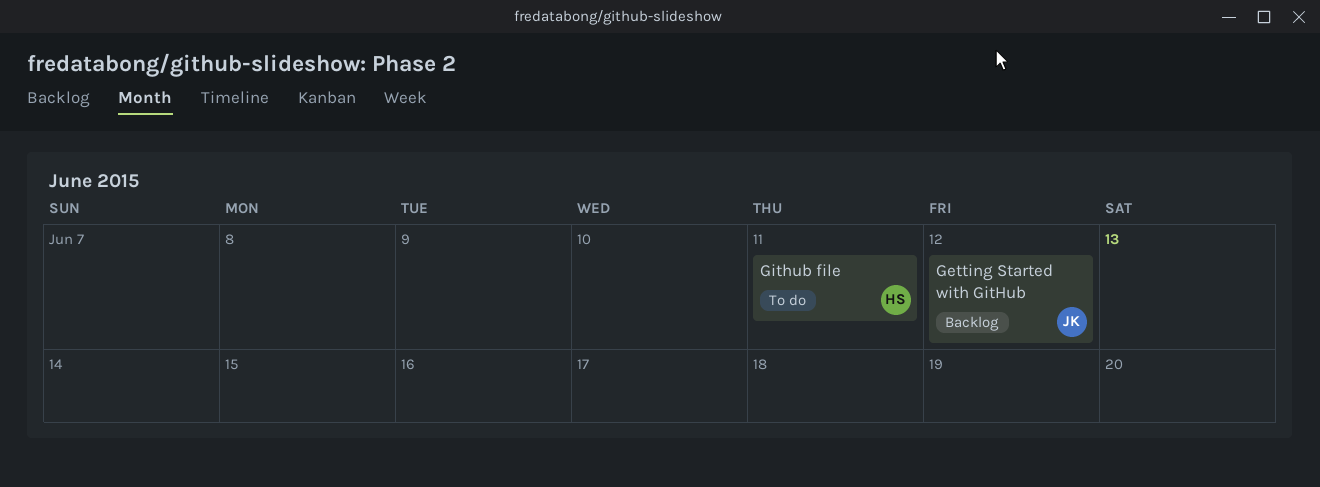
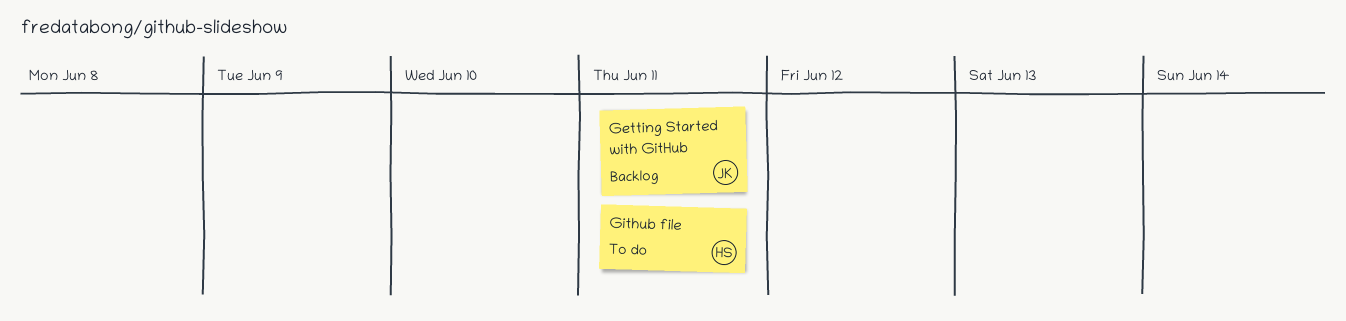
Getting Started with GitHub, due: Jun 12 -> Jun 11

